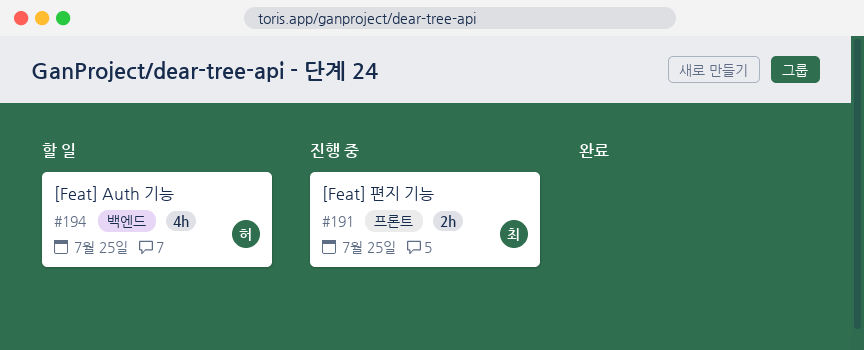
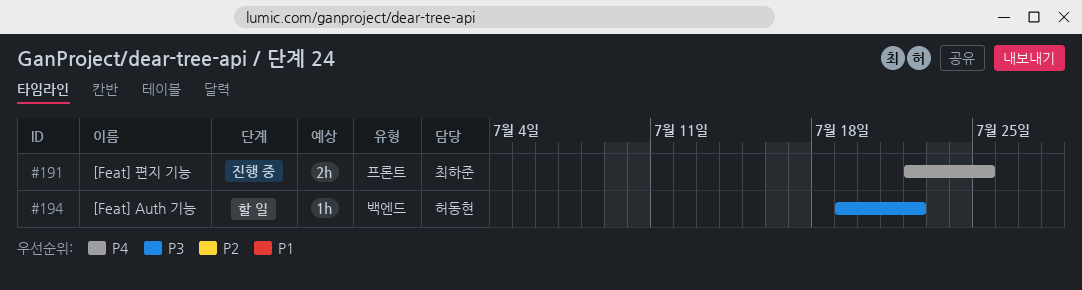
#194, estimate: 4h -> 1h
#194, due: Jul 25 -> Jul 22

